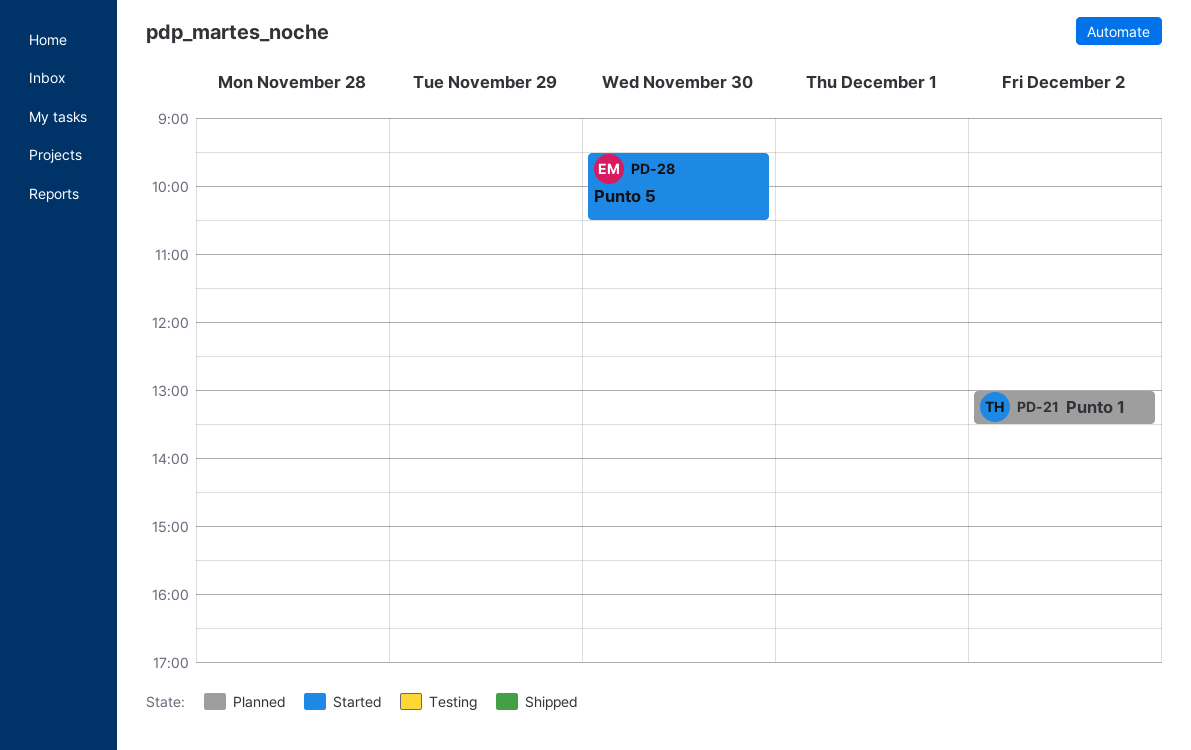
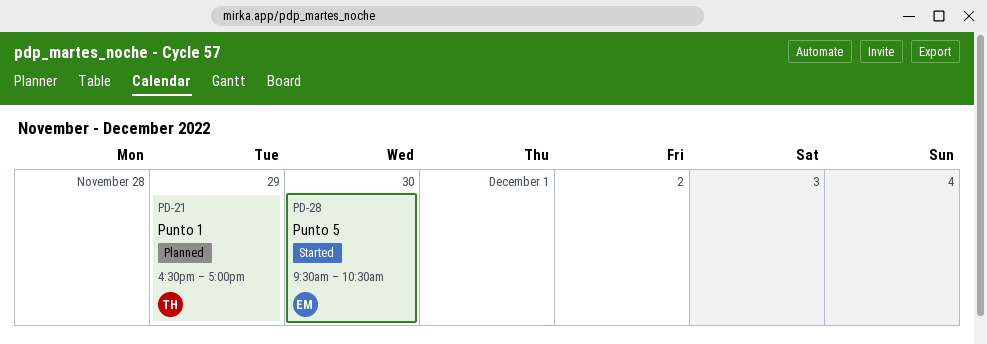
PD-21, day: Dec 2 -> Nov 29
PD-21, begins: 13:00 -> 16:30
PD-21, ends: 13:30 -> 17:00

